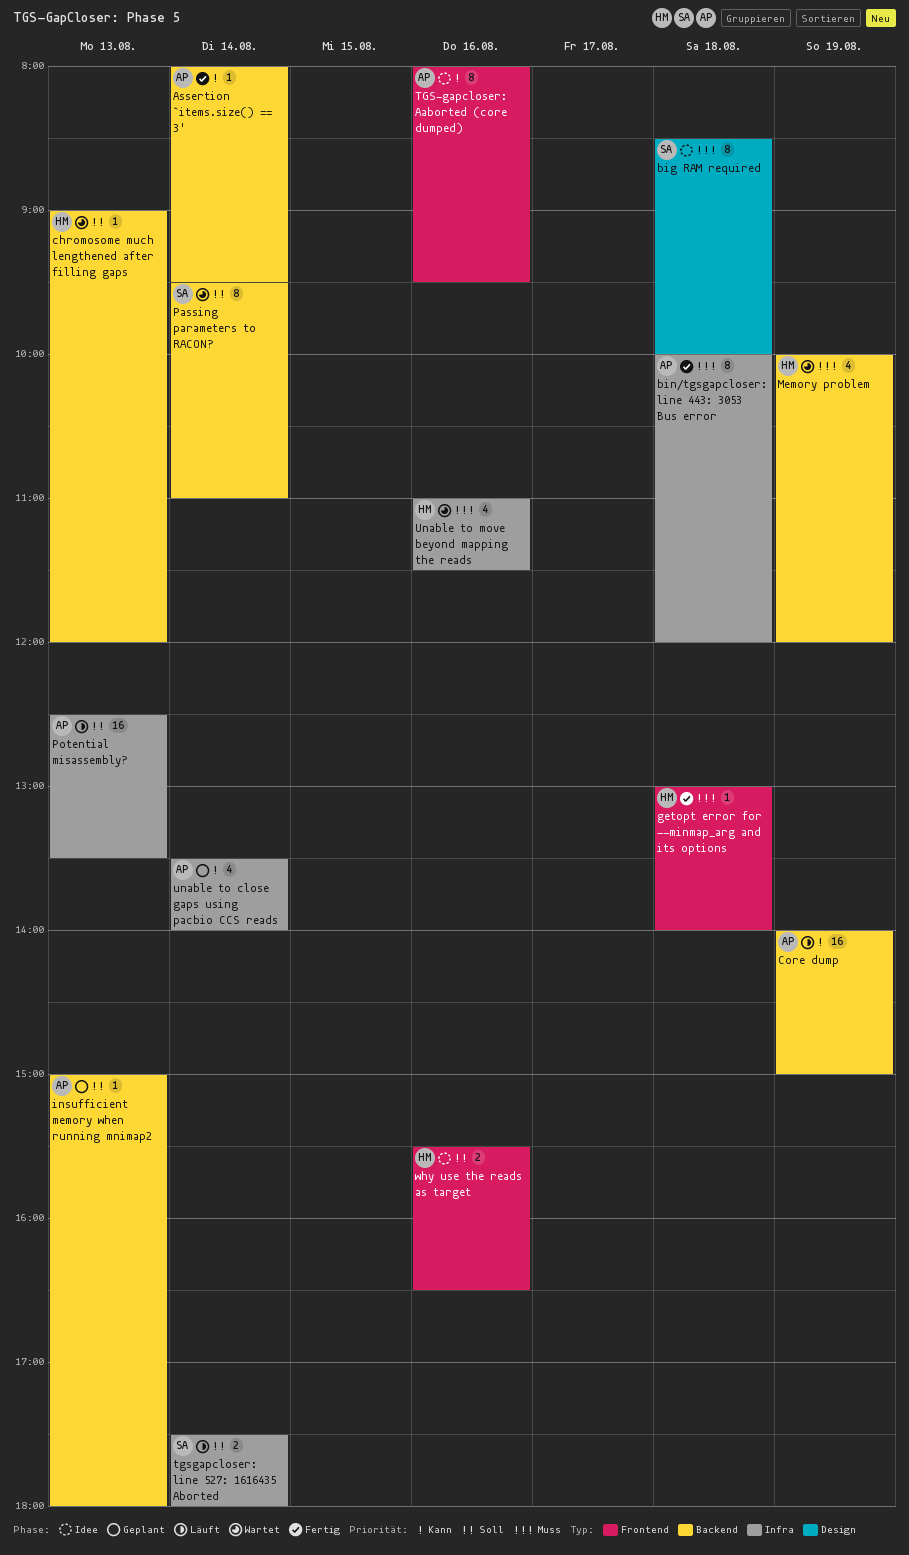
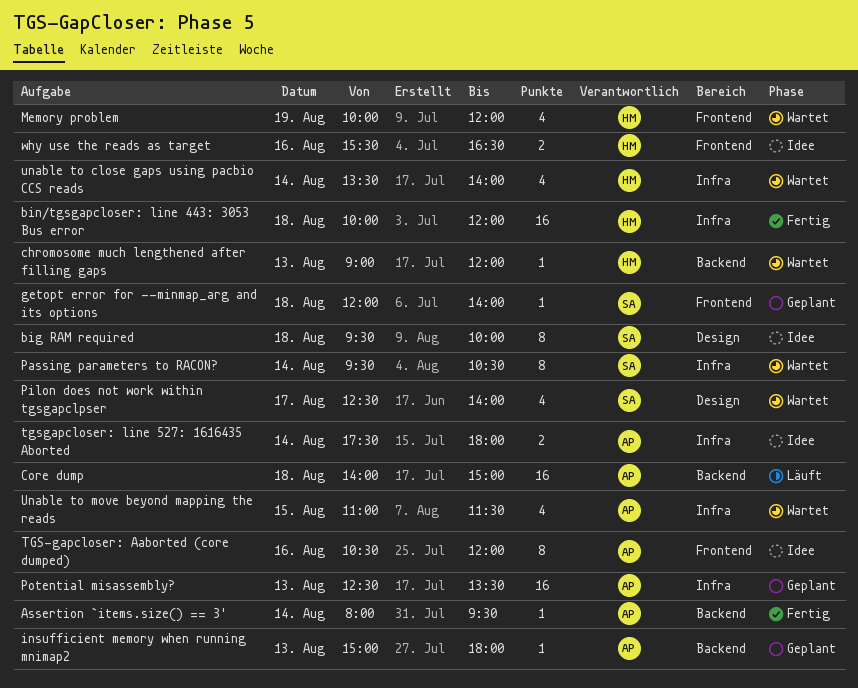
big RAM required, begins: 08:30 -> 09:30
bin/tgsgapcloser: line 443: 3053 Bus error, owner: AP -> HM
bin/tgsgapcloser: line 443: 3053 Bus error, estimate: 8 -> 16
Core dump, day: Aug 19 -> Aug 18
getopt error for --minmap_arg and its options, status: Fertig -> Geplant
getopt error for --minmap_arg and its options, owner: HM -> SA
getopt error for --minmap_arg and its options, begins: 13:00 -> 12:00
Memory problem, label: Backend -> Frontend
Passing parameters to RACON?, label: Backend -> Infra
Passing parameters to RACON?, ends: 11:00 -> 10:30
Pilon does not work within tgsgapclpser: none -> present
Potential misassembly?, status: Läuft -> Geplant
TGS-gapcloser: Aaborted (core dumped), begins: 08:00 -> 10:30
TGS-gapcloser: Aaborted (core dumped), ends: 09:30 -> 12:00
tgsgapcloser: line 527: 1616435 Aborted, status: Läuft -> Idee
tgsgapcloser: line 527: 1616435 Aborted, owner: SA -> AP
unable to close gaps using pacbio CCS reads, status: Geplant -> Wartet
unable to close gaps using pacbio CCS reads, owner: AP -> HM
Unable to move beyond mapping the reads, owner: HM -> AP
Unable to move beyond mapping the reads, day: Aug 16 -> Aug 15

